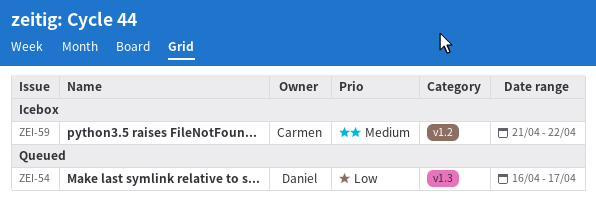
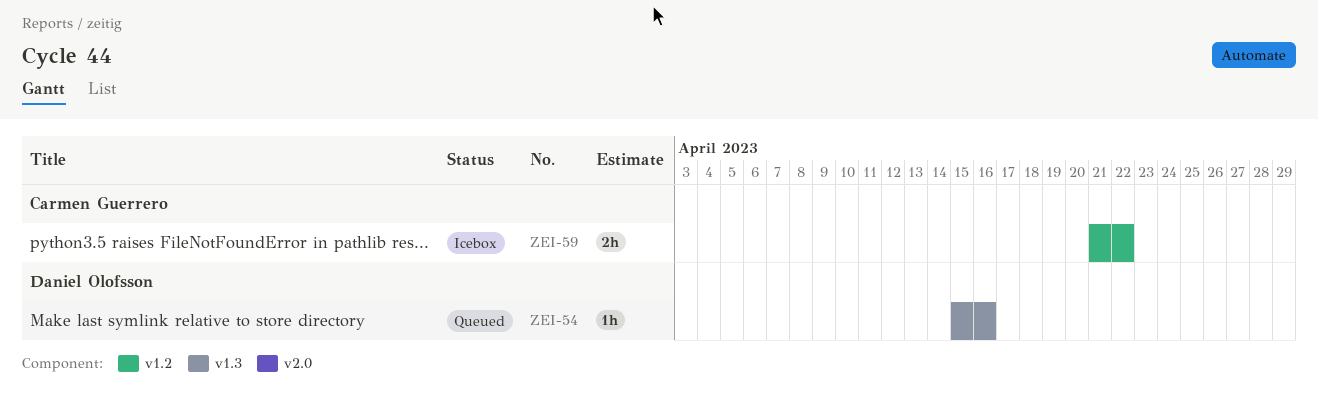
ZEI-54, start: Apr 16 -> Apr 15
ZEI-54, due: Apr 17 -> Apr 16

